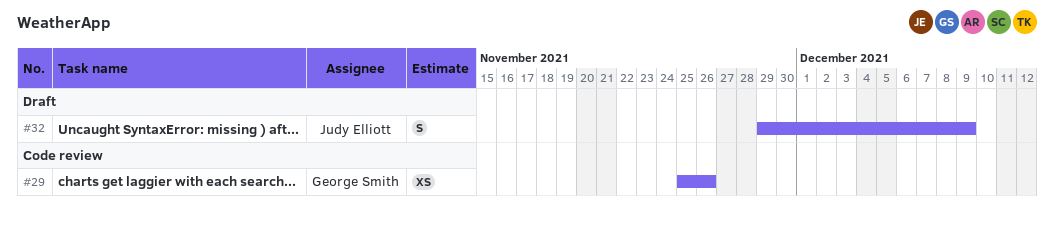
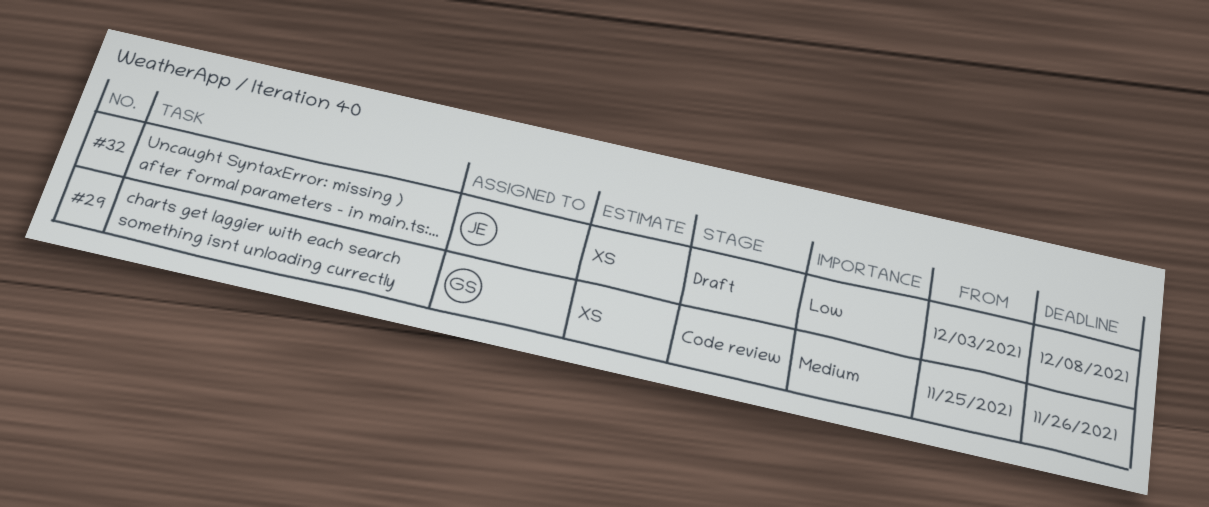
#32, estimate: S -> XS
#32, start: Nov 29 -> Dec 3
#32, due: Dec 9 -> Dec 8

